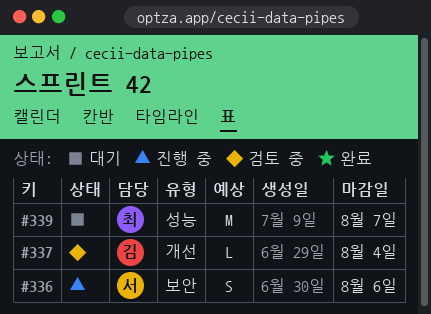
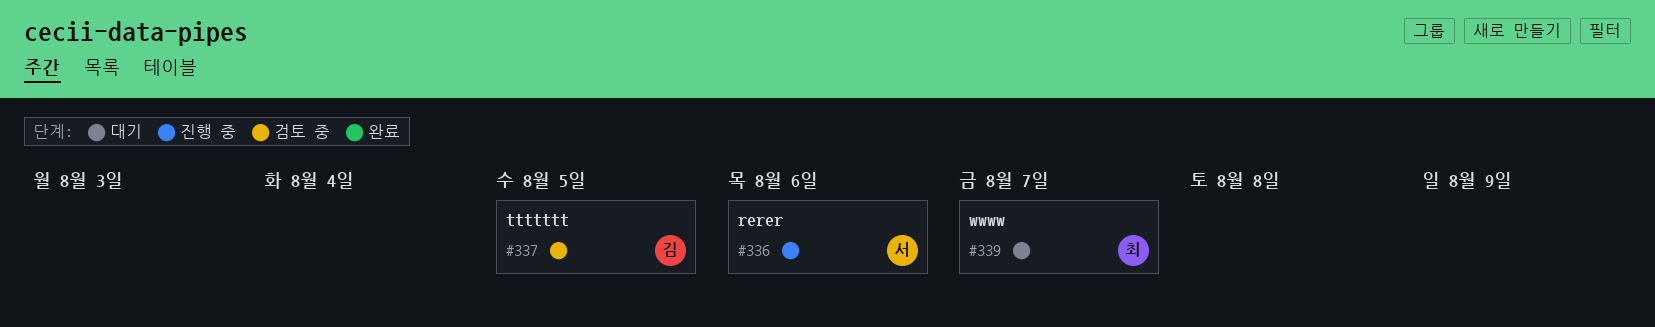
#337, due: Aug 4 -> Aug 5

